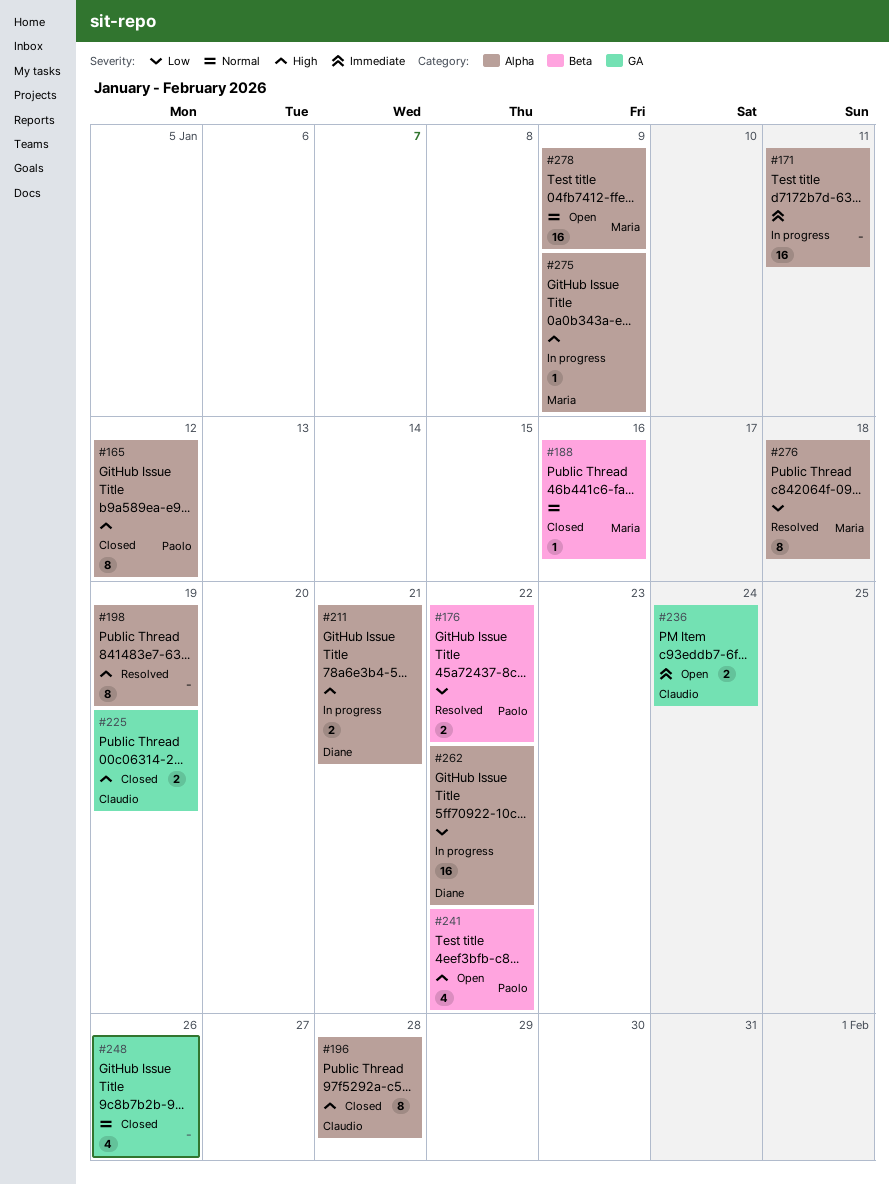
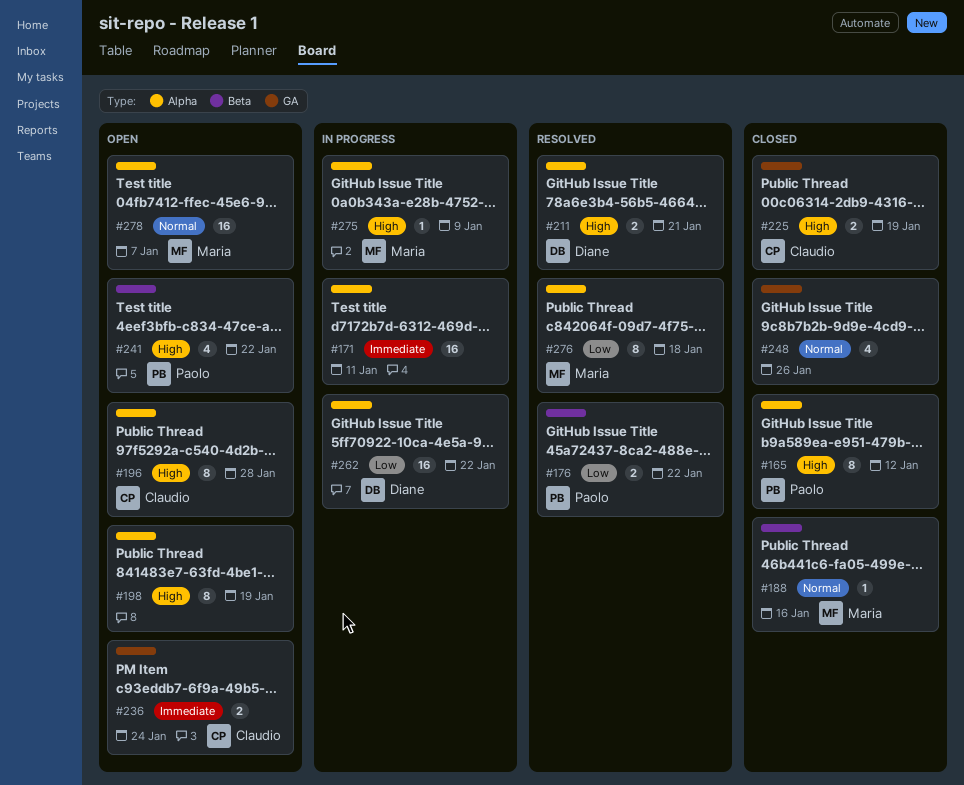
#196, status: Closed -> Open
#198, status: Resolved -> Open
#211, status: In progress -> Resolved
#278, due: Jan 9 -> Jan 7

